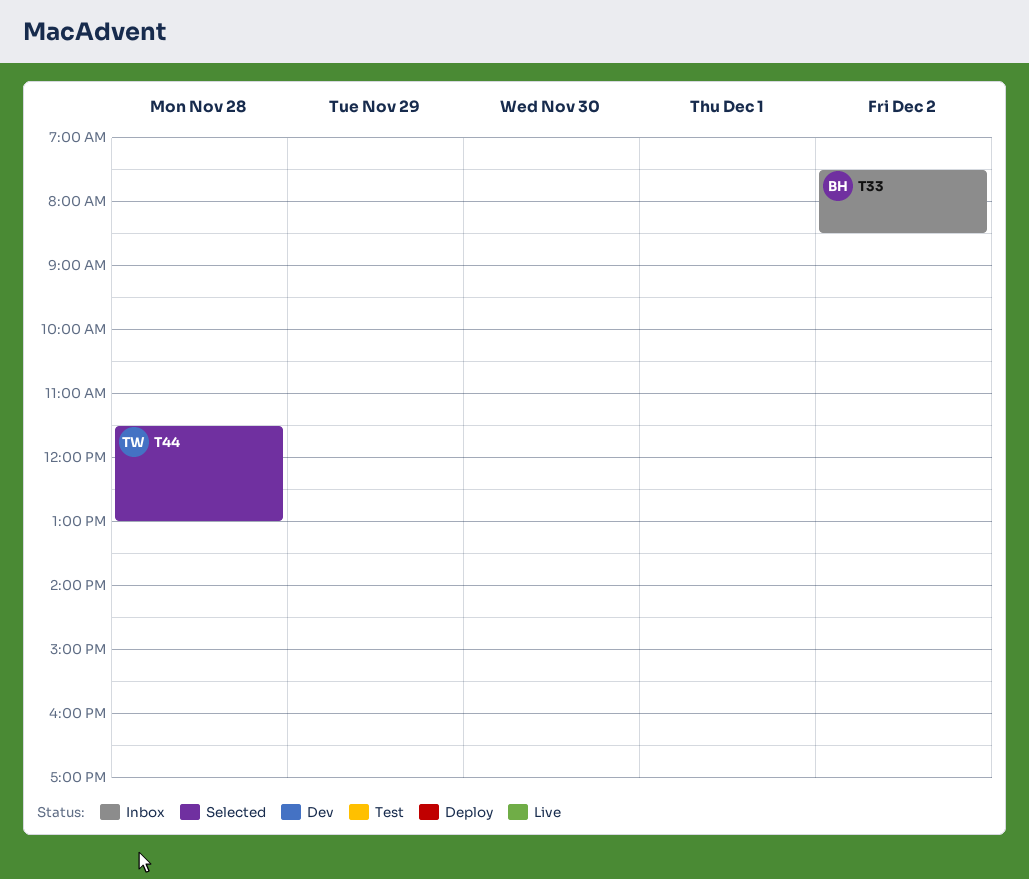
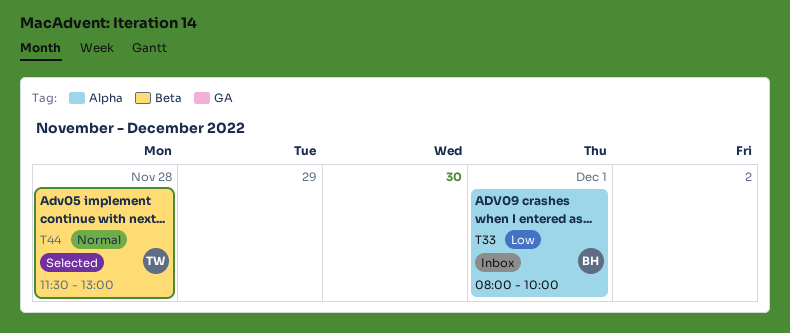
T33, day: Dec 2 -> Dec 1
T33, begins: 07:30 -> 08:00
T33, ends: 08:30 -> 10:00

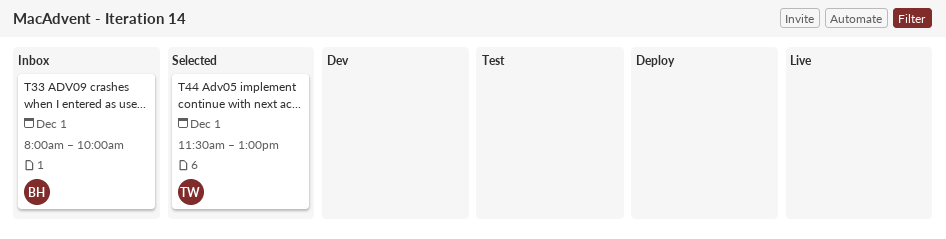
T44, day: Nov 28 -> Dec 1

